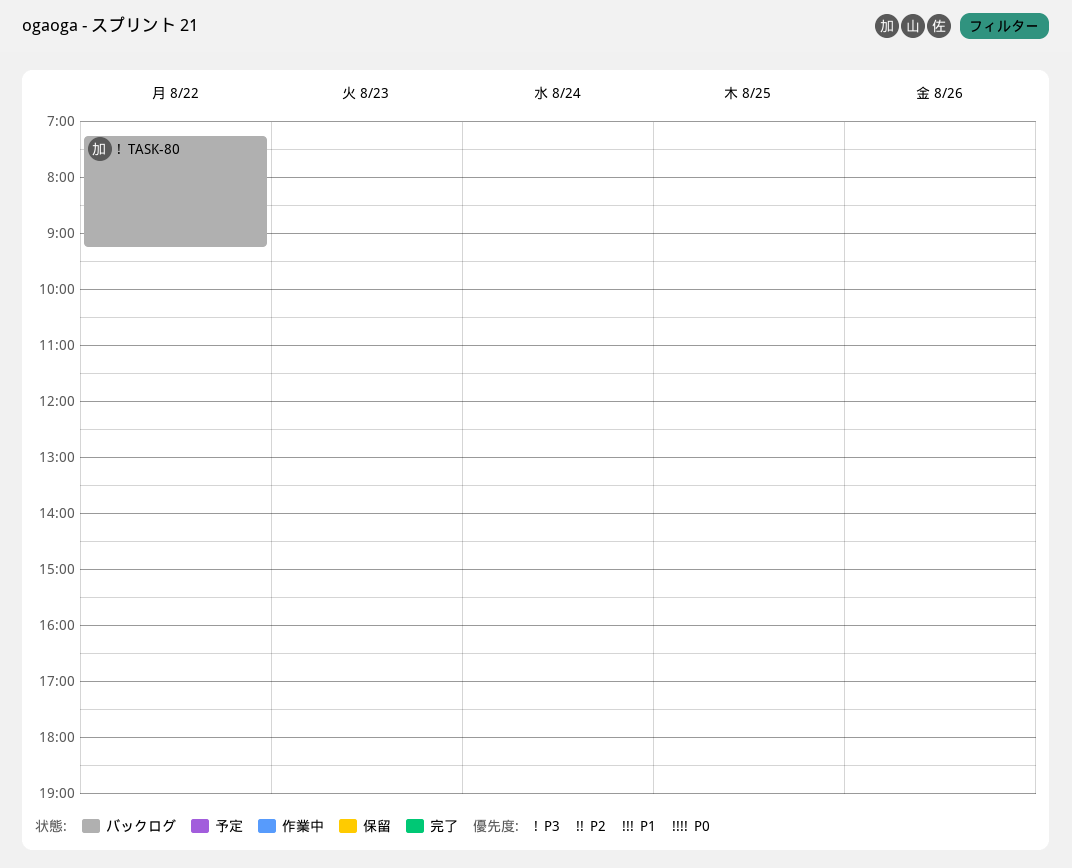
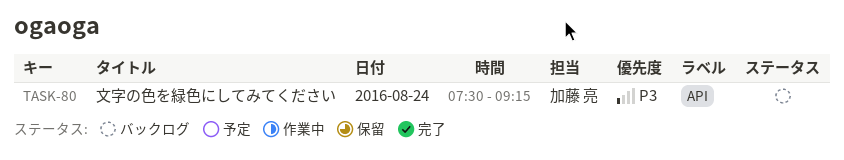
TASK-80, day: Aug 22 -> Aug 24
TASK-80, begins: 07:15 -> 07:30

